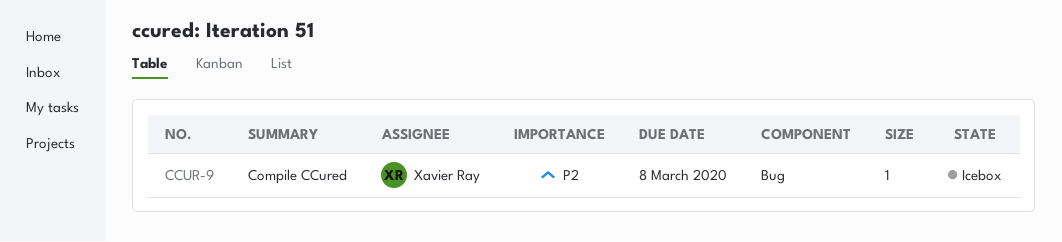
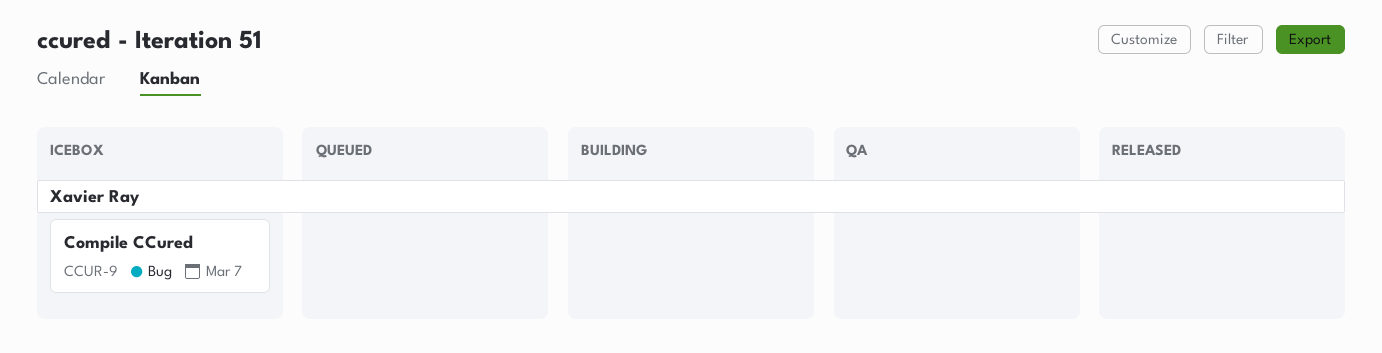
CCUR-9, due: Mar 8 -> Mar 7

